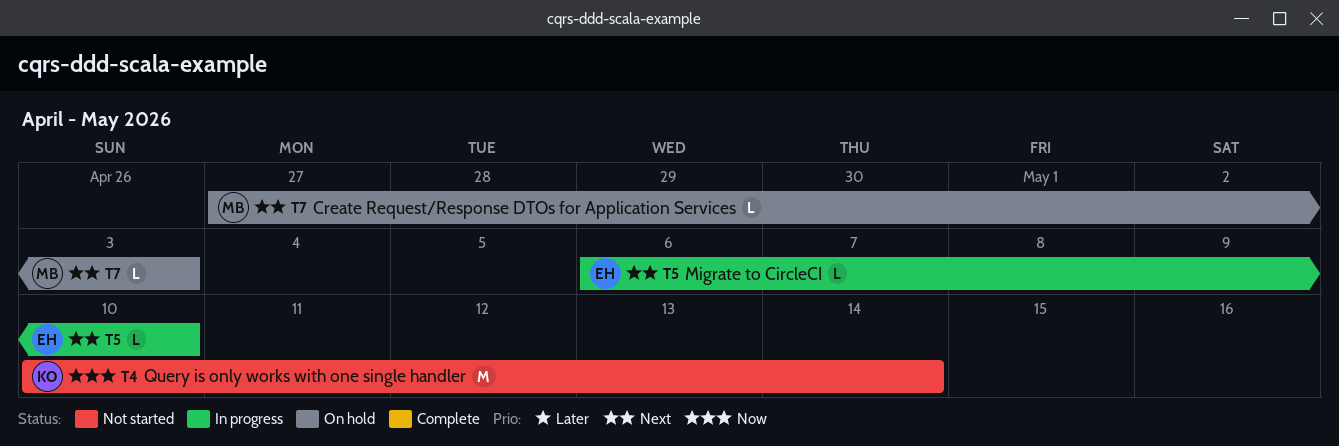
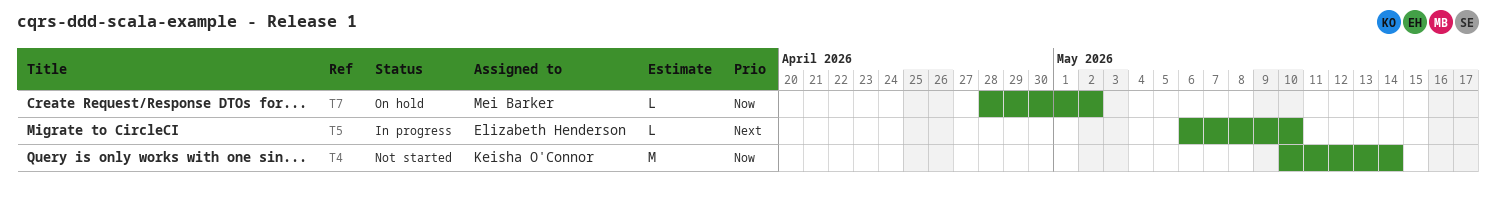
T7, priority: Next -> Now
T7, start: Apr 27 -> Apr 28
T7, due: May 3 -> May 2

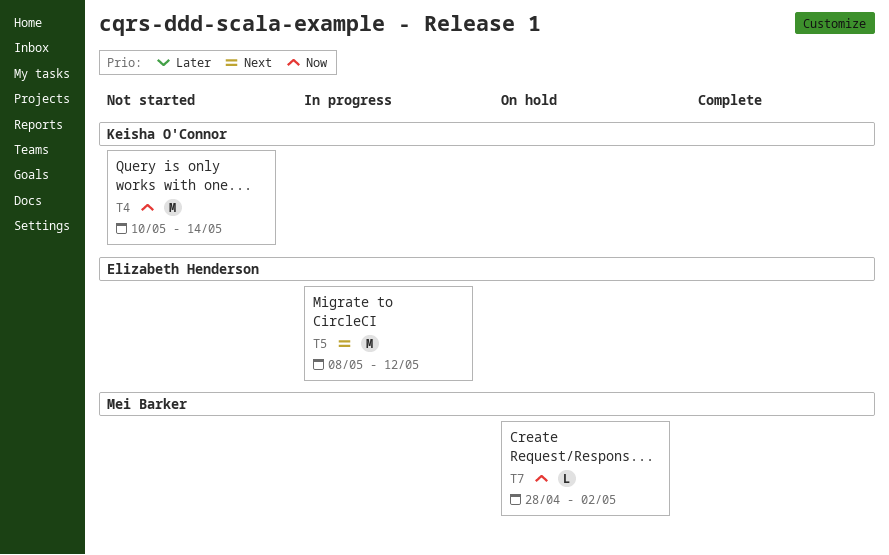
T5, estimate: L -> M
T5, start: May 6 -> May 8
T5, due: May 10 -> May 12

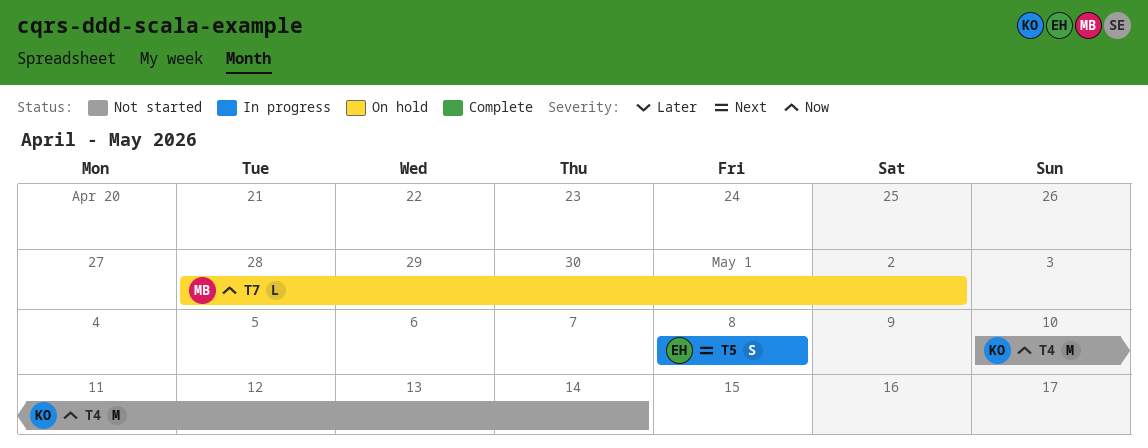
T5, estimate: M -> S
T5, due: May 12 -> May 8

